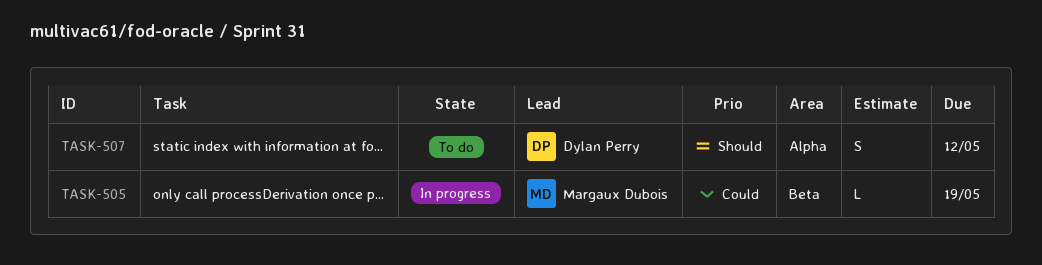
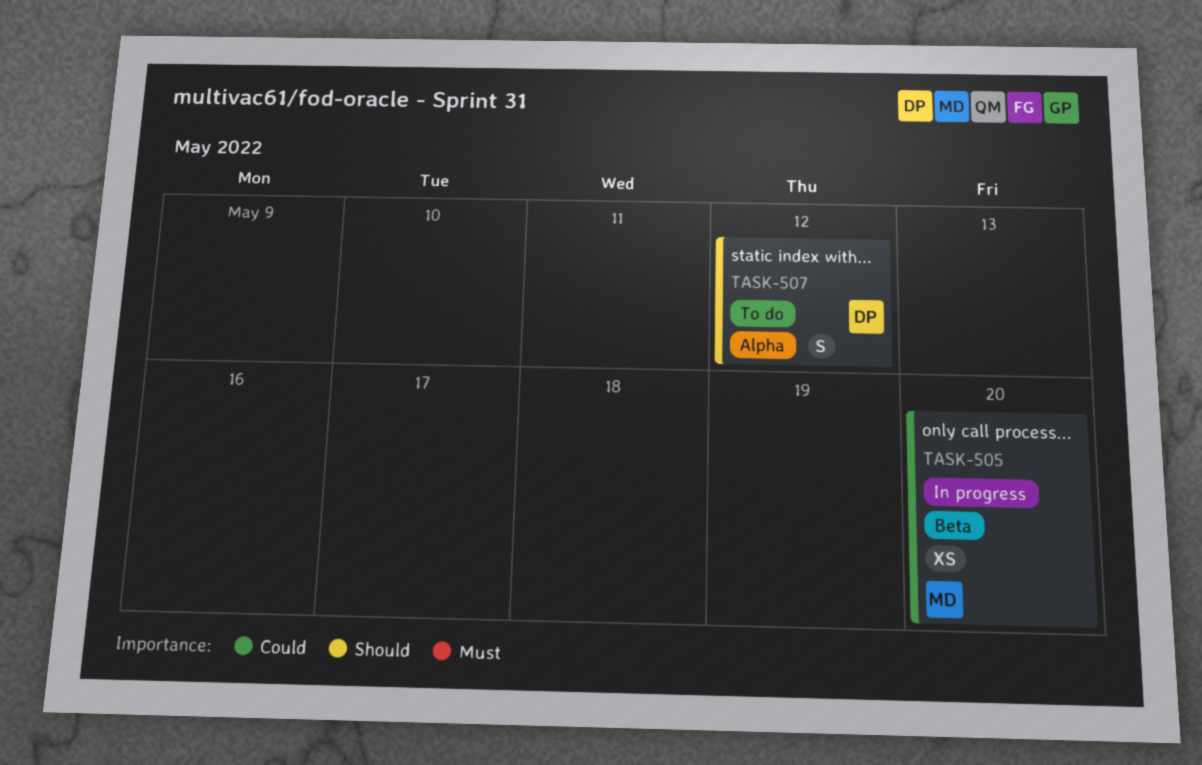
TASK-505, estimate: L -> XS
TASK-505, due: May 19 -> May 20

